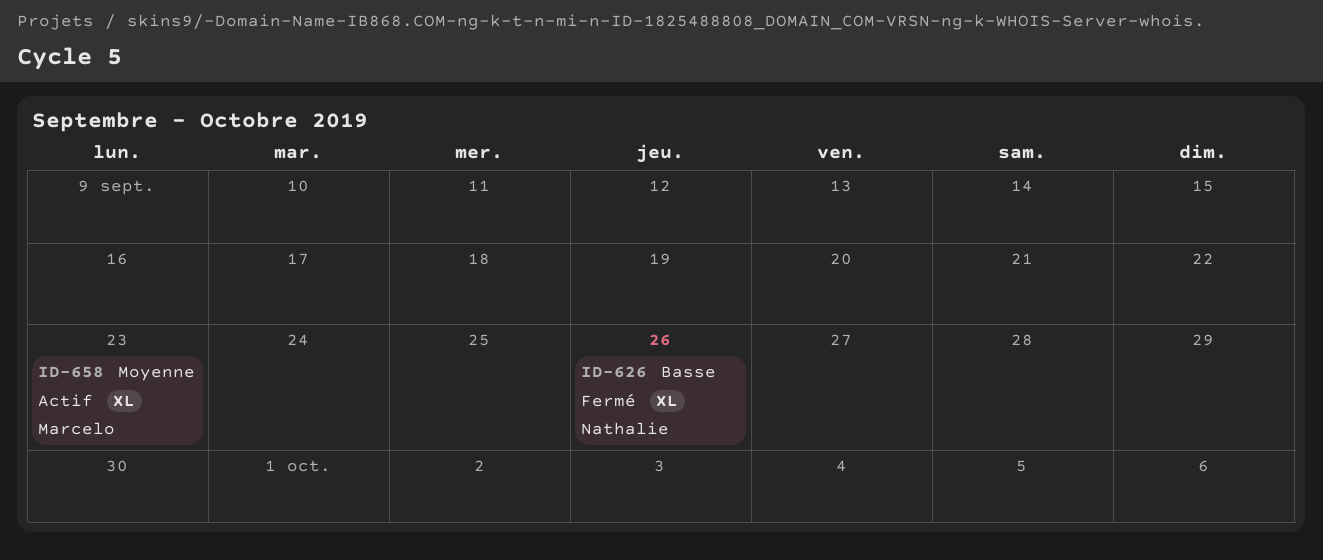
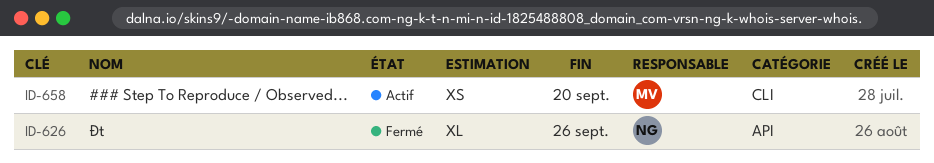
ID-658, estimate: XL -> XS
ID-658, due: Sep 23 -> Sep 20

